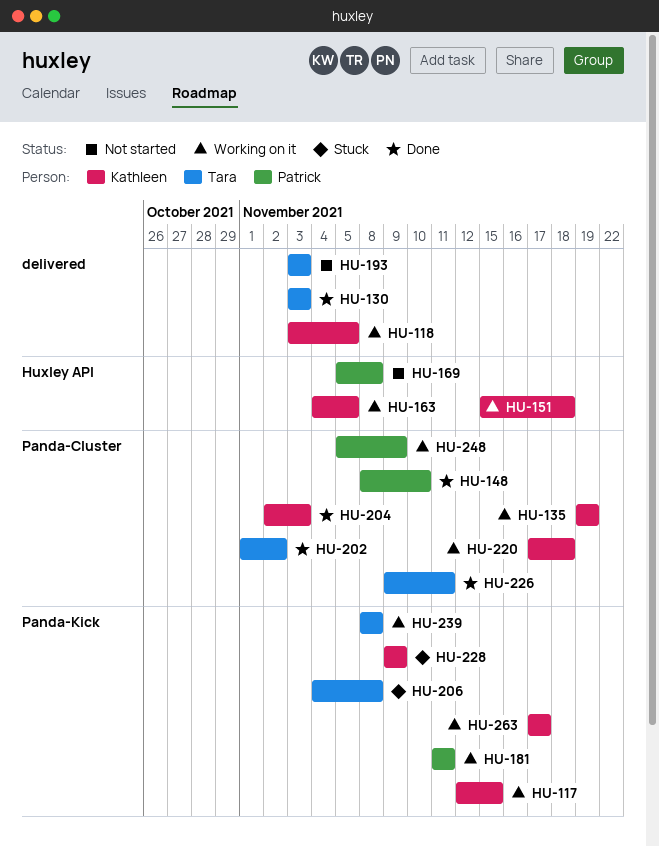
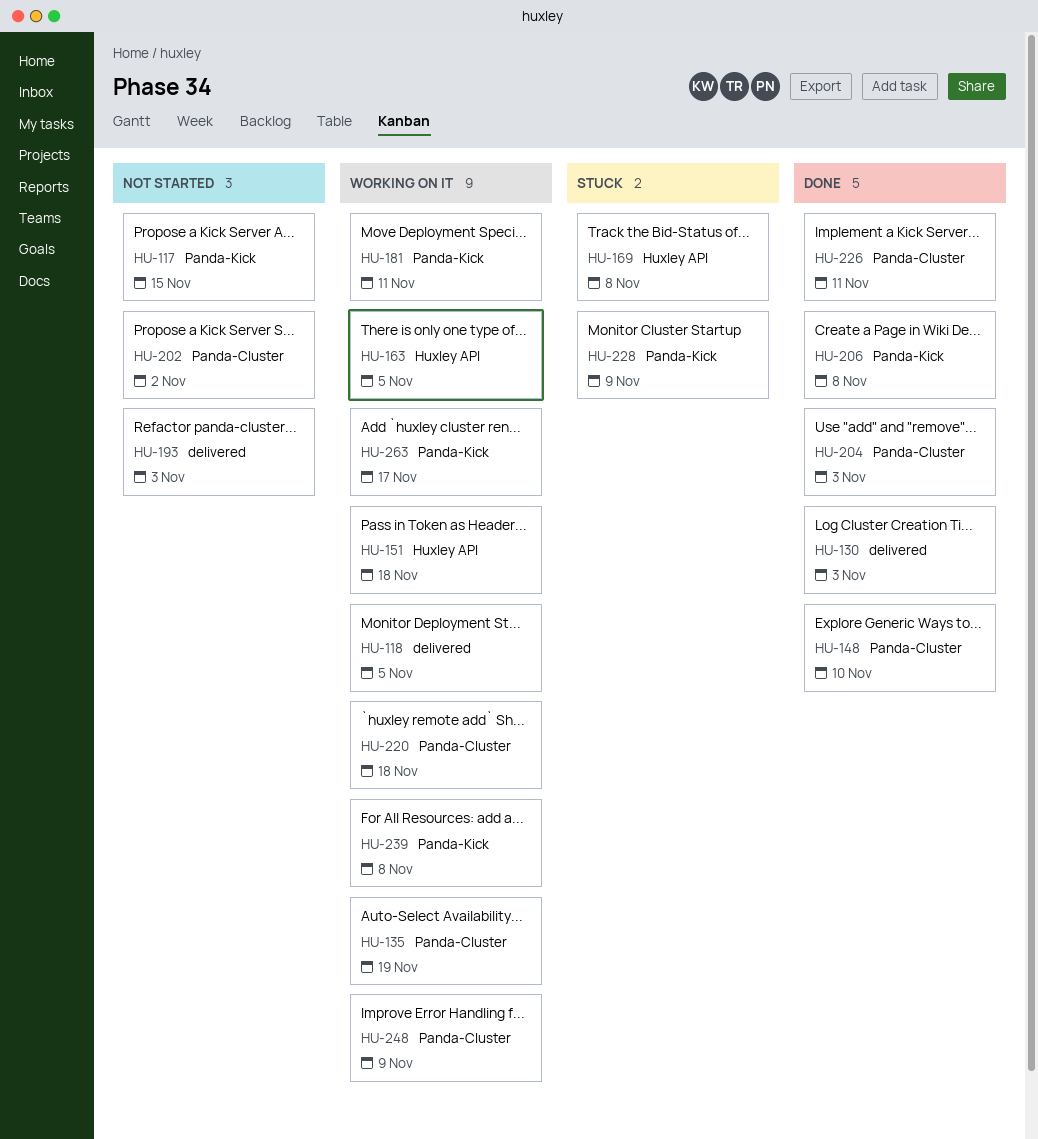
HU-117, status: Working on it -> Not started
HU-169, status: Not started -> Stuck
HU-202, status: Done -> Not started
HU-206, status: Stuck -> Done

